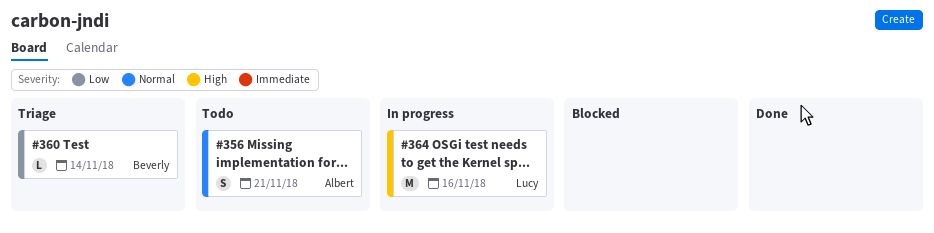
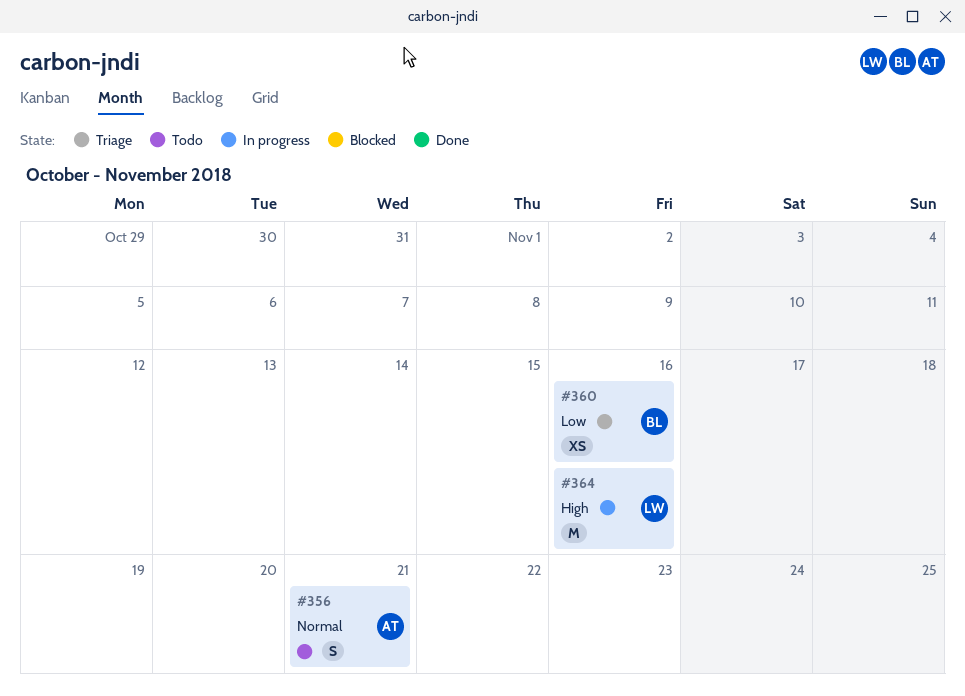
#360, estimate: L -> XS
#360, due: Nov 14 -> Nov 16

